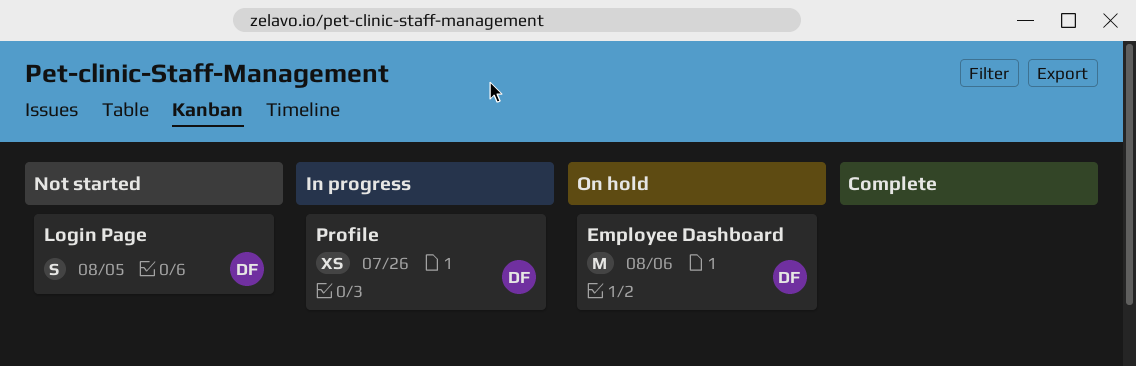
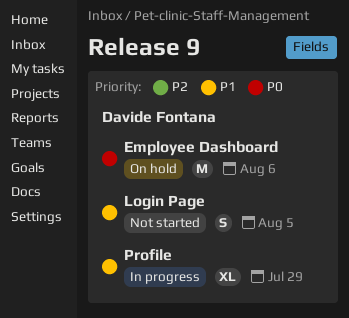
Profile, estimate: XS -> XL
Profile, due: Jul 26 -> Jul 29

